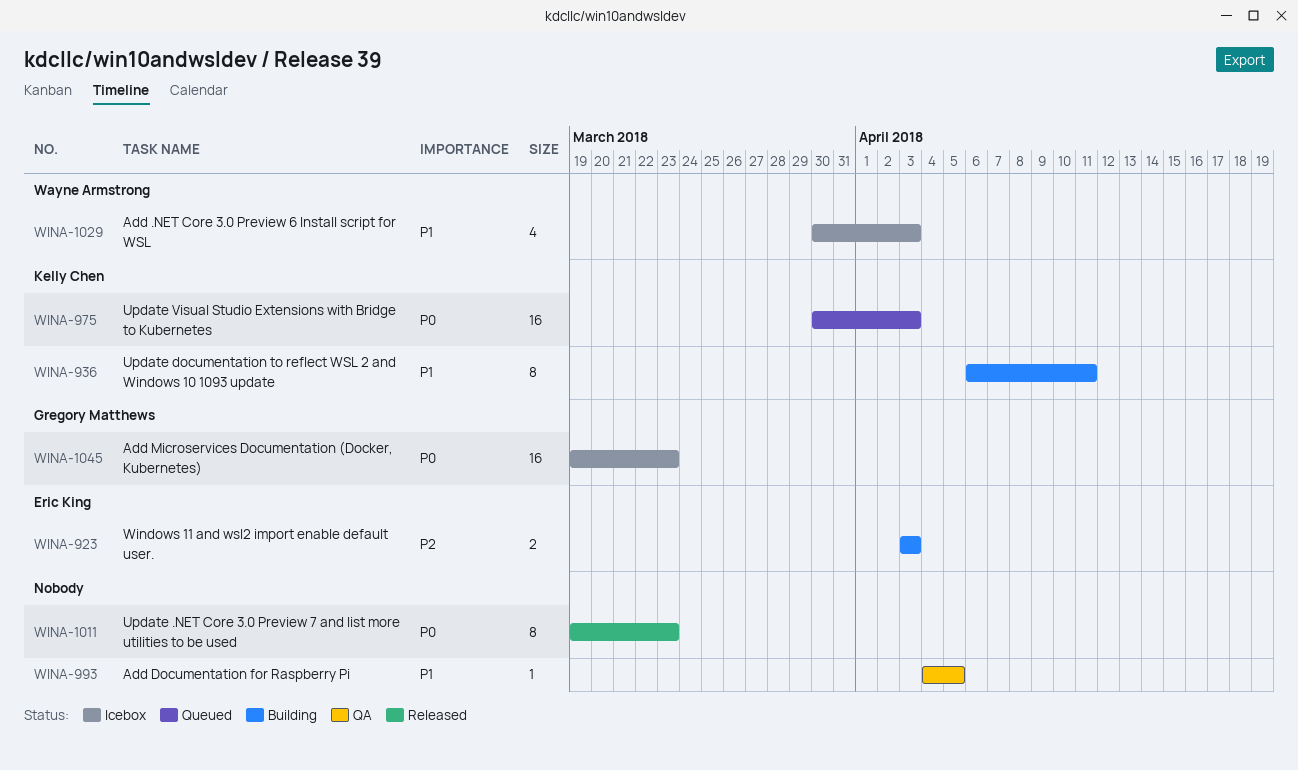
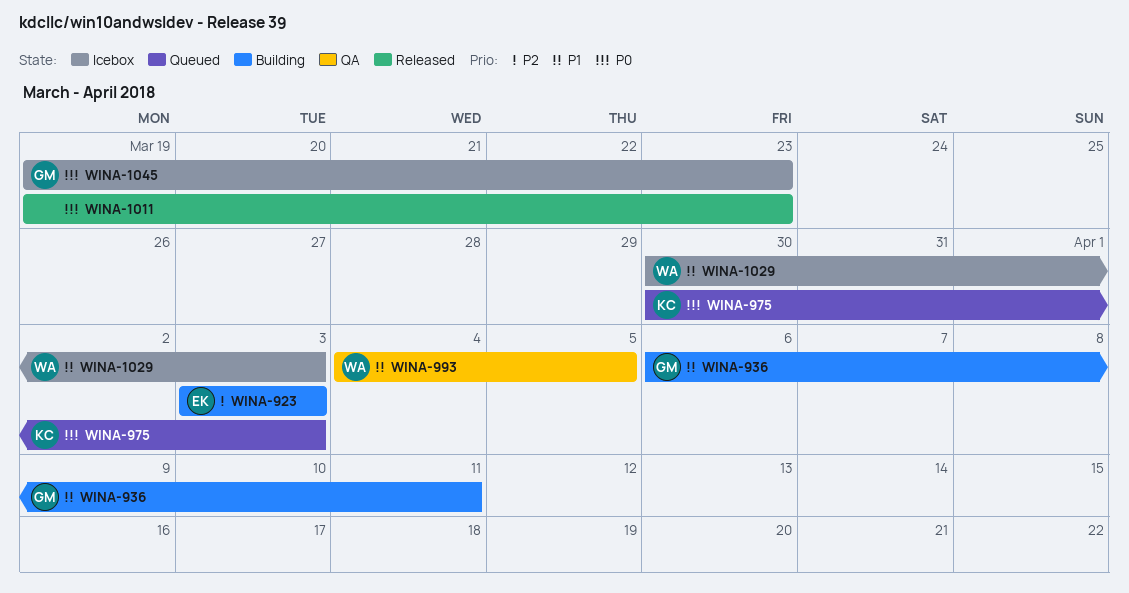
WINA-936, owner: Kelly Chen -> Gregory Matthews
WINA-993, owner: none -> Wayne Armstrong

